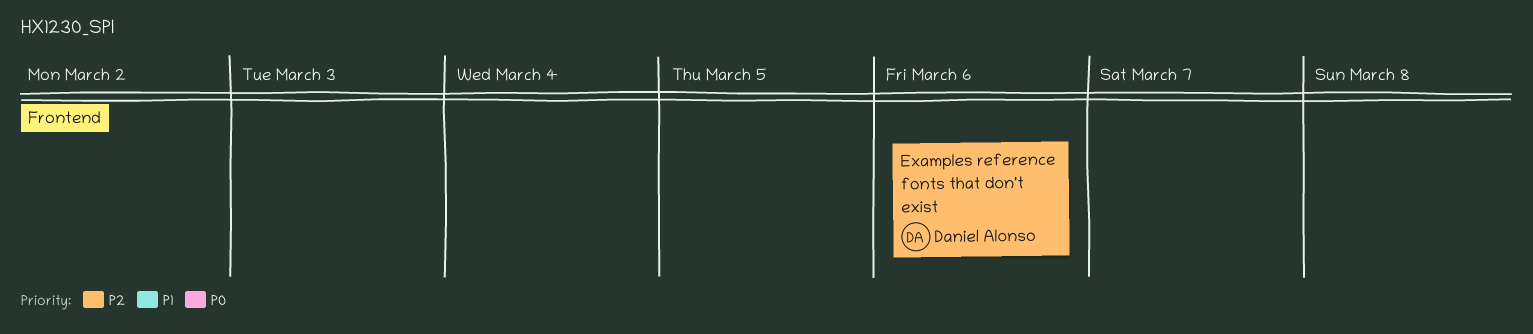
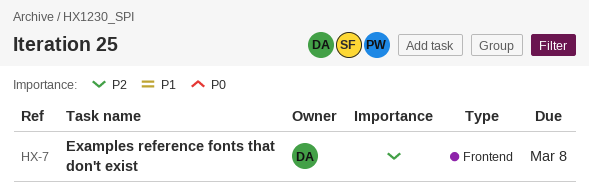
Examples reference fonts that don't exist, due: Mar 6 -> Mar 8

